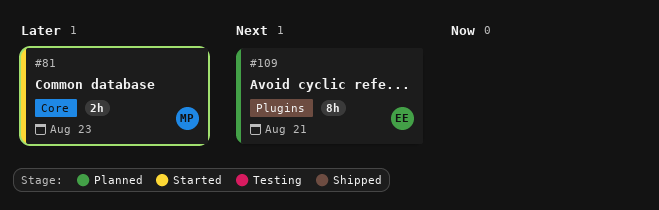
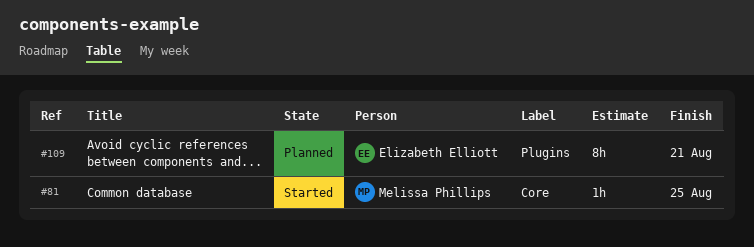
#81, estimate: 2h -> 1h
#81, due: Aug 23 -> Aug 25

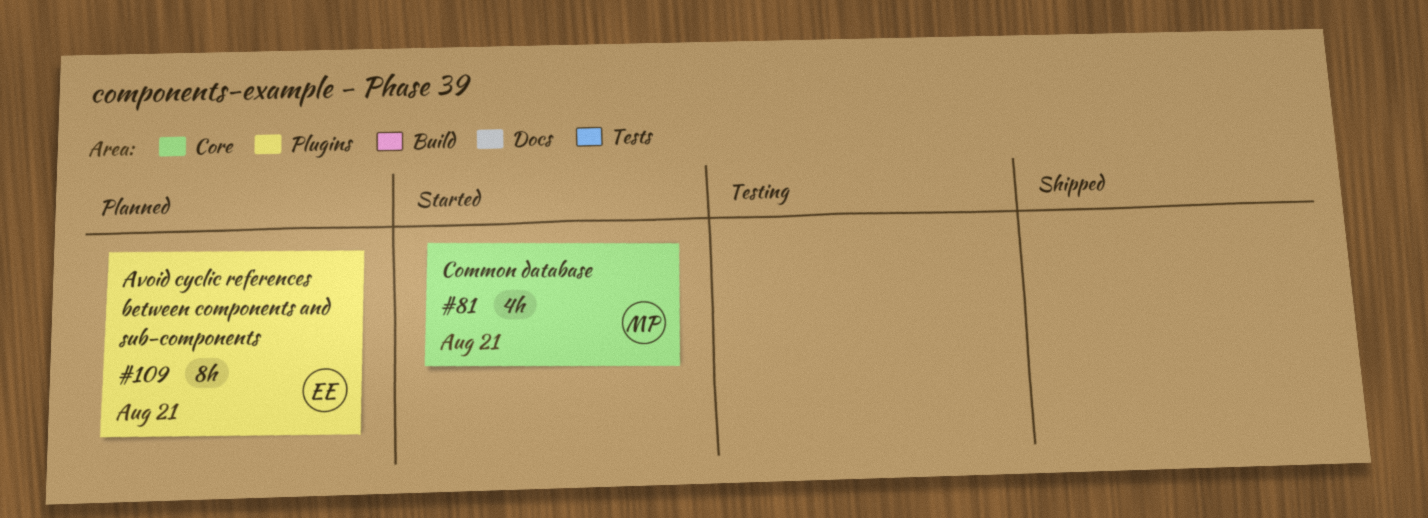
#81, estimate: 1h -> 4h
#81, due: Aug 25 -> Aug 21

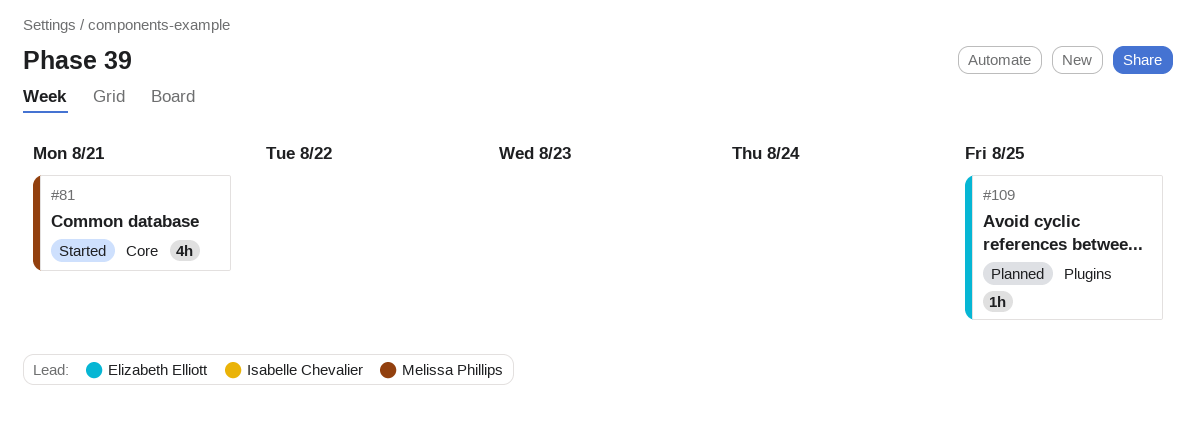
#109, estimate: 8h -> 1h
#109, due: Aug 21 -> Aug 25

